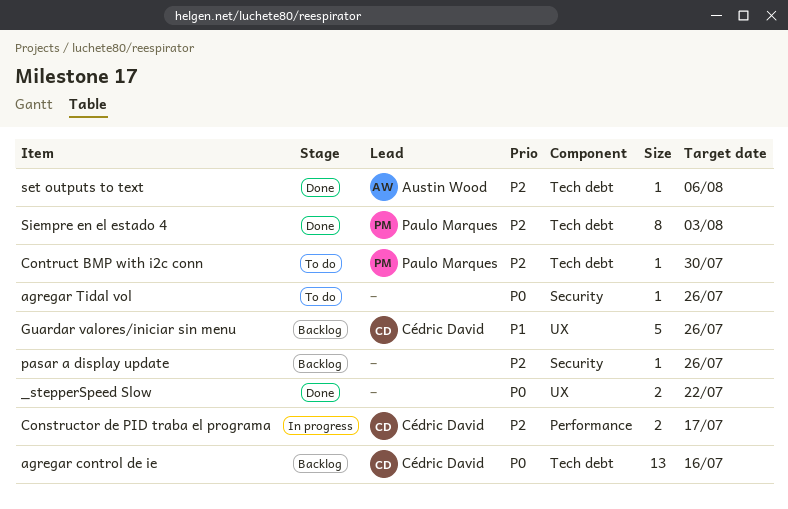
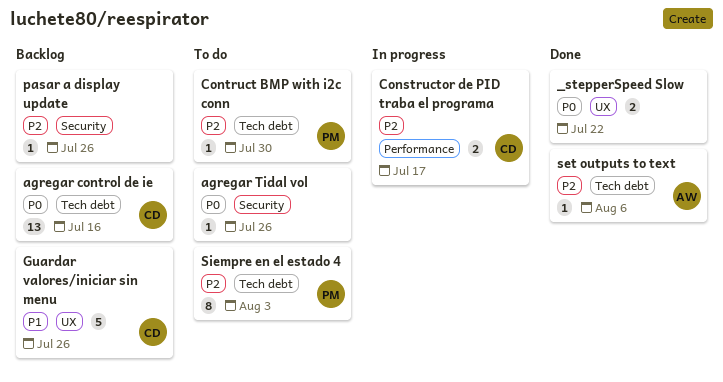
Siempre en el estado 4, status: Done -> To do

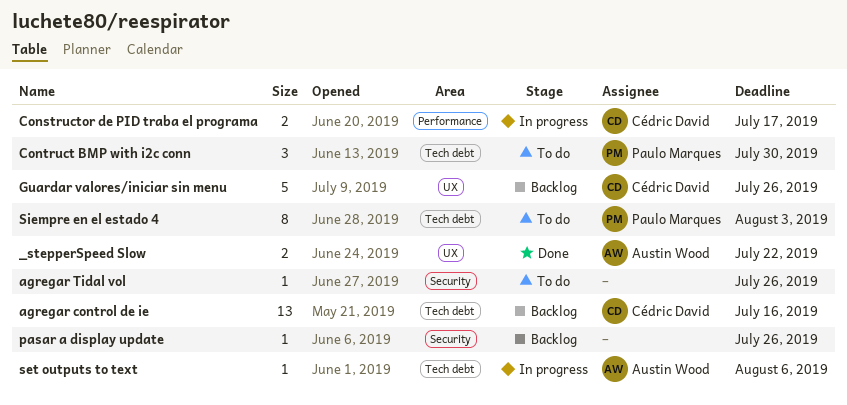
_stepperSpeed Slow, owner: none -> Austin Wood
Contruct BMP with i2c conn, estimate: 1 -> 3
set outputs to text, status: Done -> In progress

